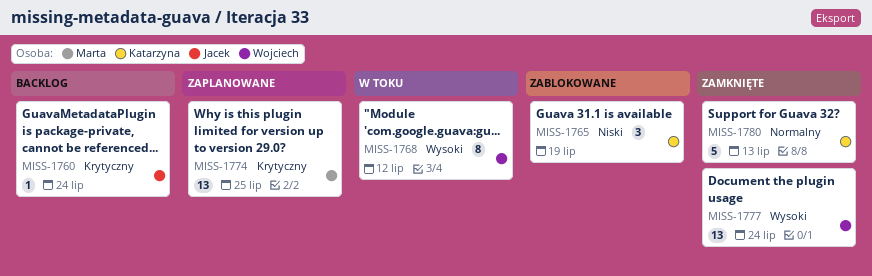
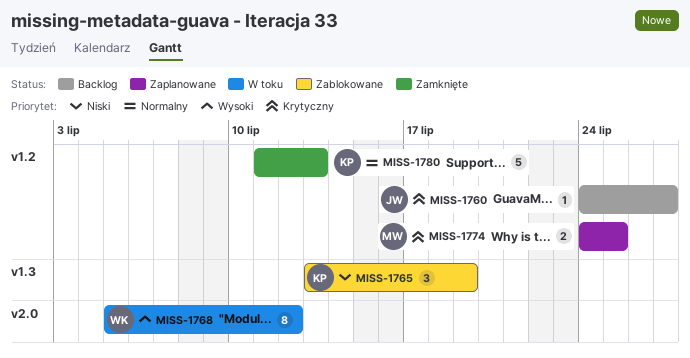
MISS-1760, due: Jul 24 -> Jul 27
MISS-1774, estimate: 13 -> 2
MISS-1777: present -> none

